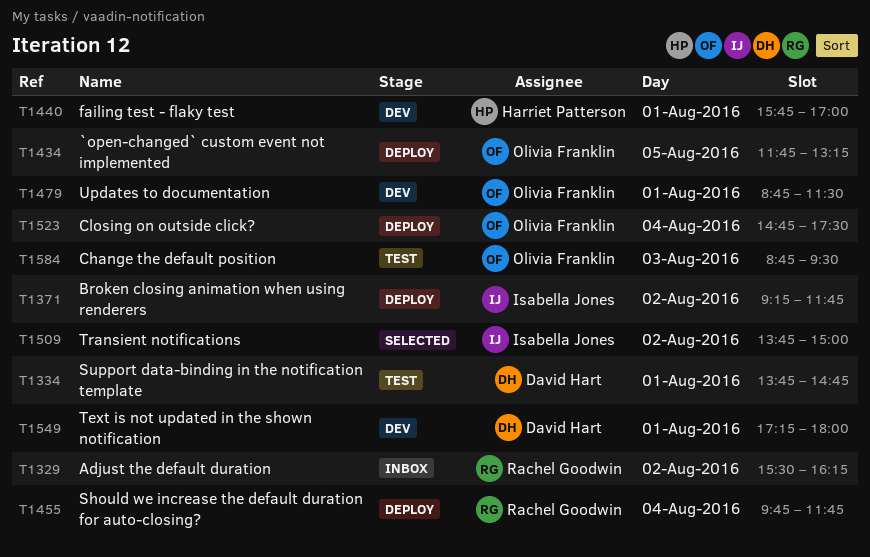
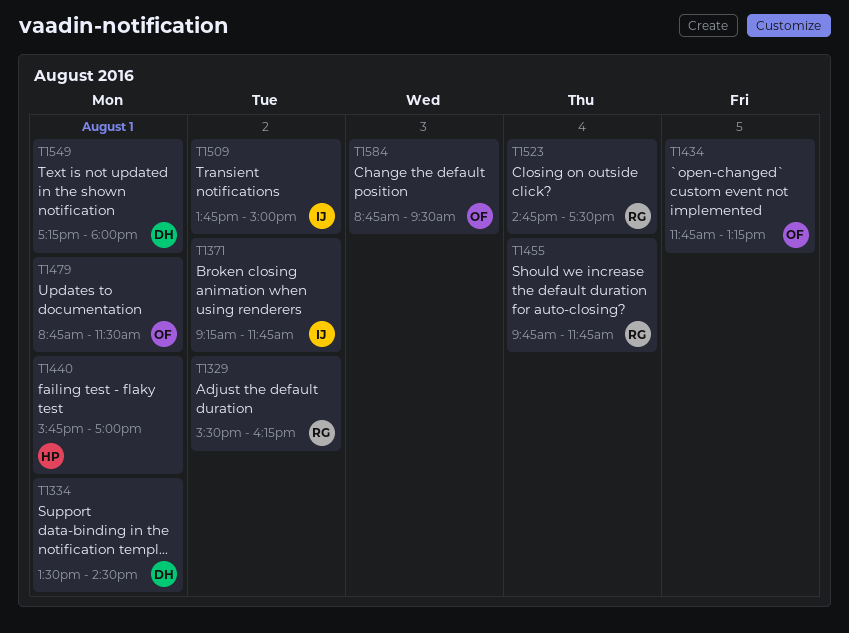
T1334, begins: 13:45 -> 13:30
T1334, ends: 14:45 -> 14:30
T1523, owner: Olivia Franklin -> Rachel Goodwin

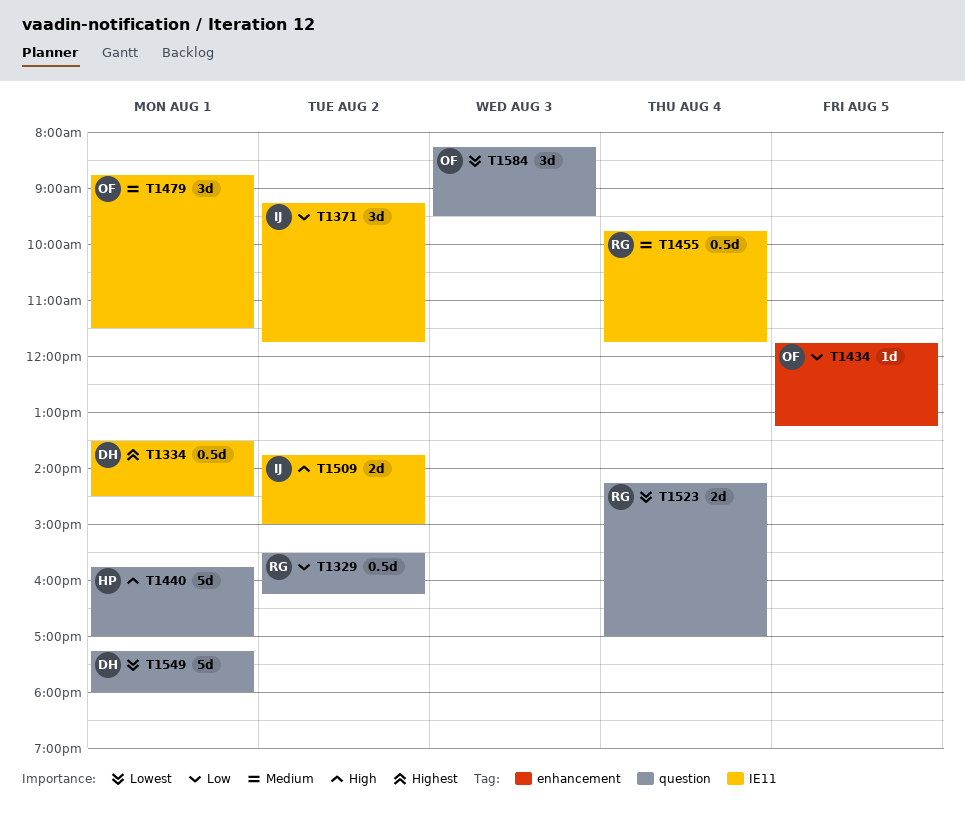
T1523, begins: 14:45 -> 14:15
T1523, ends: 17:30 -> 17:00
T1584, begins: 08:45 -> 08:15

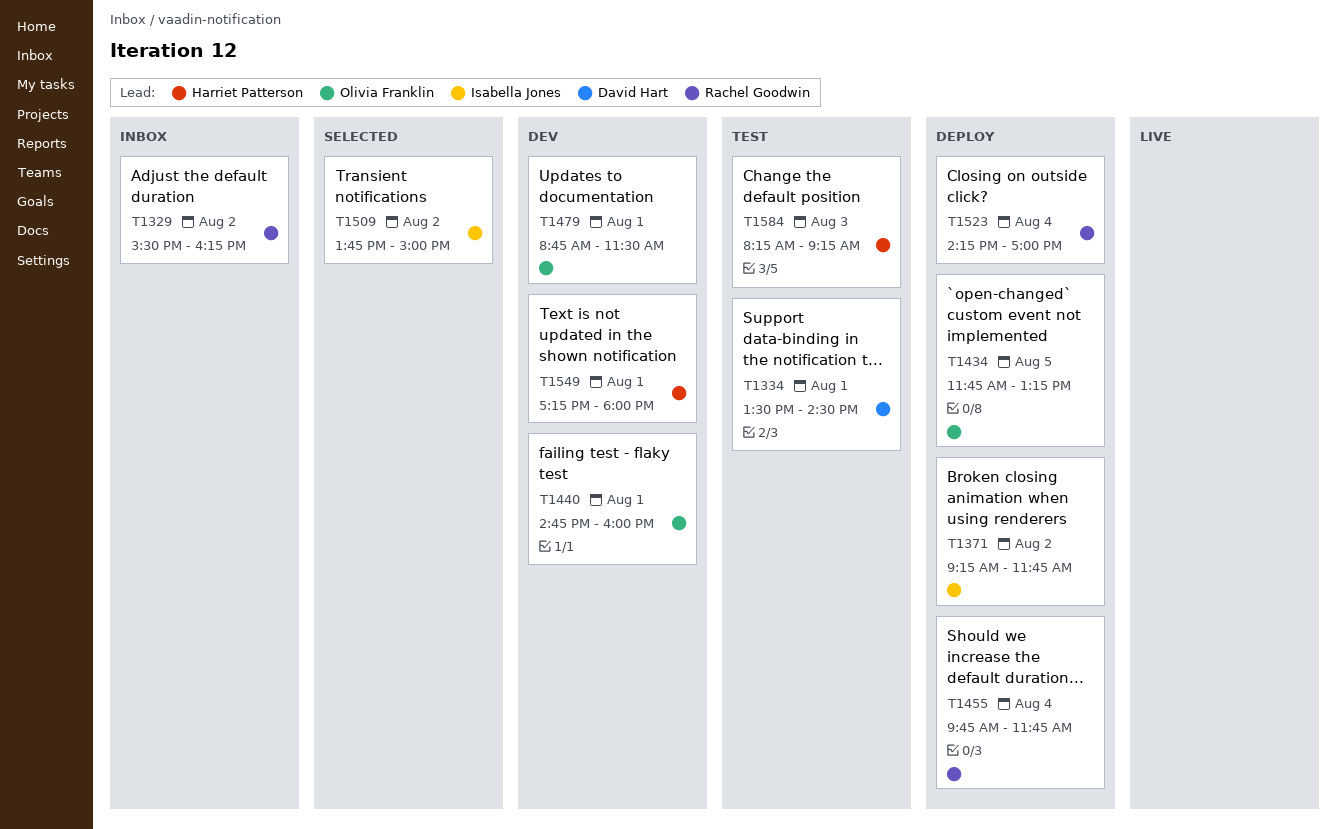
T1440, owner: Harriet Patterson -> Olivia Franklin
T1440, begins: 15:45 -> 14:45
T1440, ends: 17:00 -> 16:00
T1549, owner: David Hart -> Harriet Patterson
T1584, owner: Olivia Franklin -> Harriet Patterson
T1584, ends: 09:30 -> 09:15

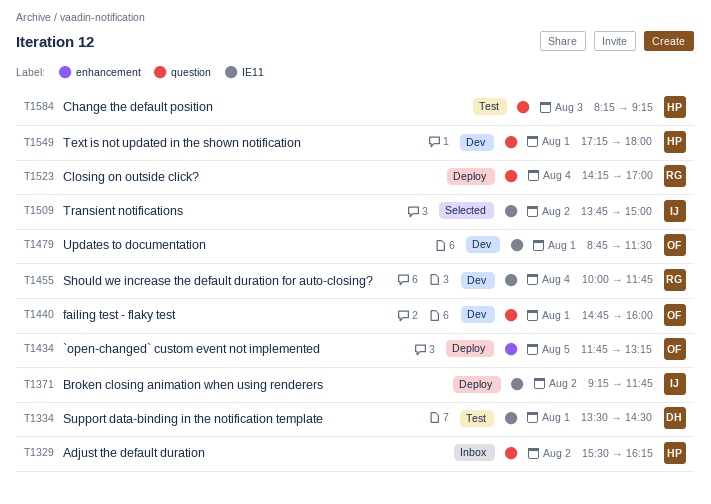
T1329, owner: Rachel Goodwin -> Harriet Patterson
T1455, status: Deploy -> Dev
T1455, begins: 09:45 -> 10:00

